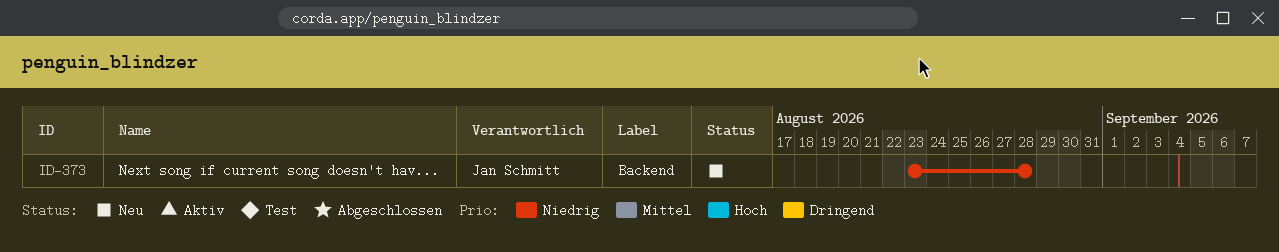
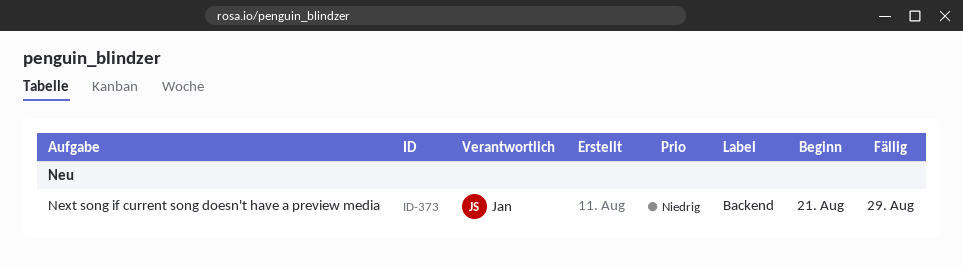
ID-373, start: Aug 23 -> Aug 21
ID-373, due: Aug 28 -> Aug 29

